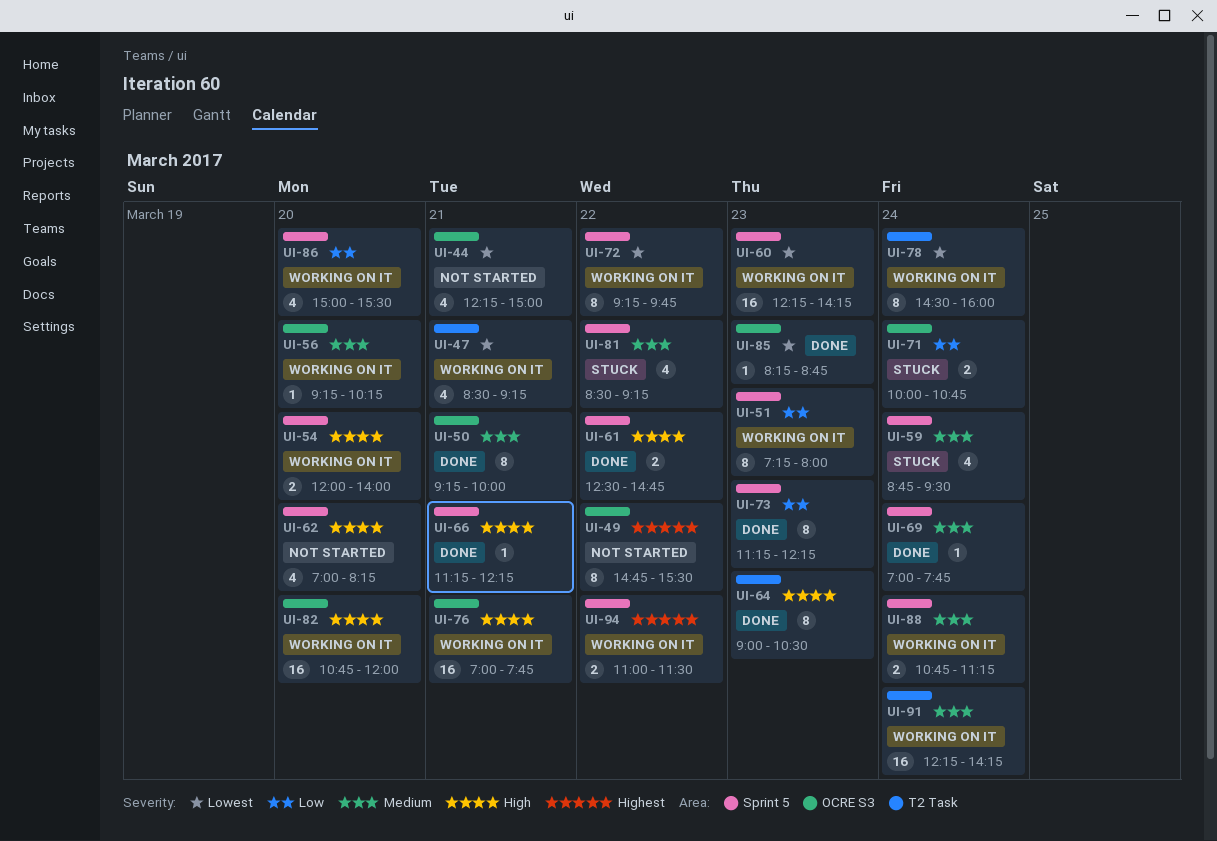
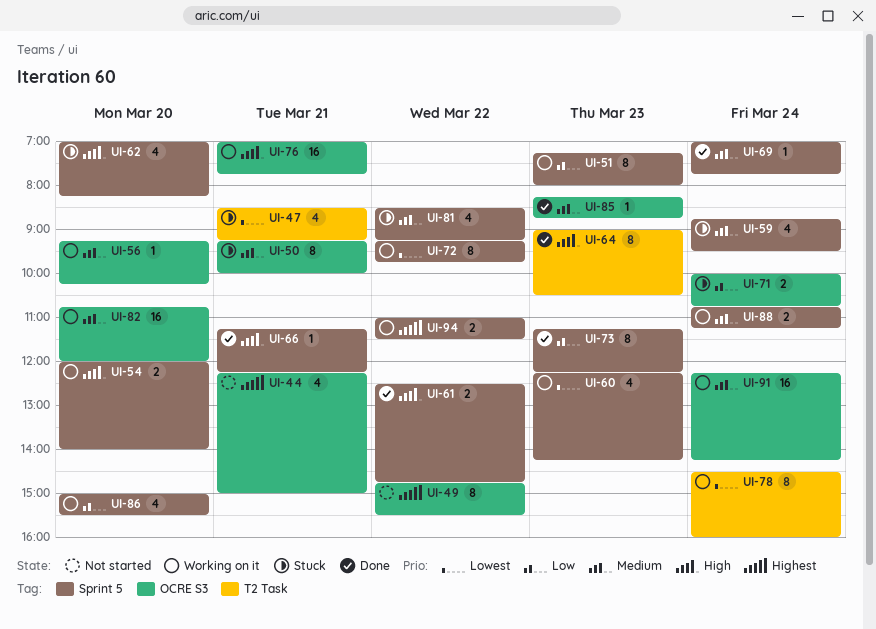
UI-44, priority: Lowest -> Highest
UI-47, status: Working on it -> Stuck
UI-50, status: Done -> Stuck
UI-60, estimate: 16 -> 4
UI-62, status: Not started -> Stuck
UI-82, priority: High -> Medium
UI-85, priority: Lowest -> Medium
UI-91, label: T2 Task -> OCRE S3

